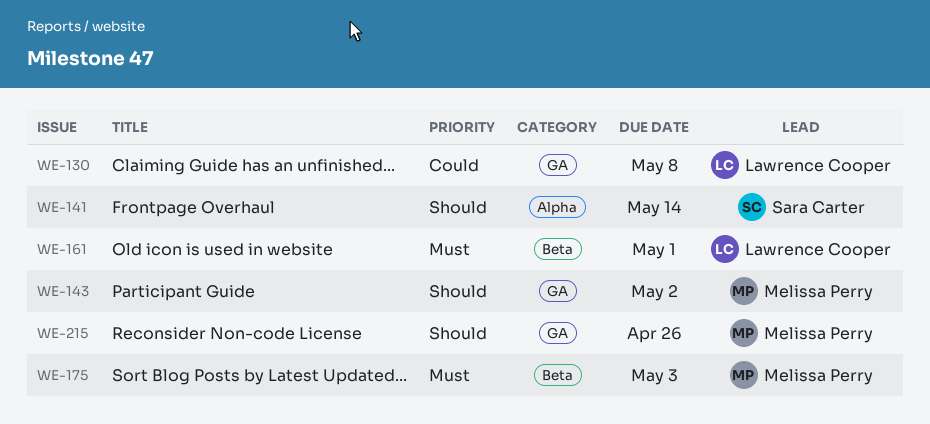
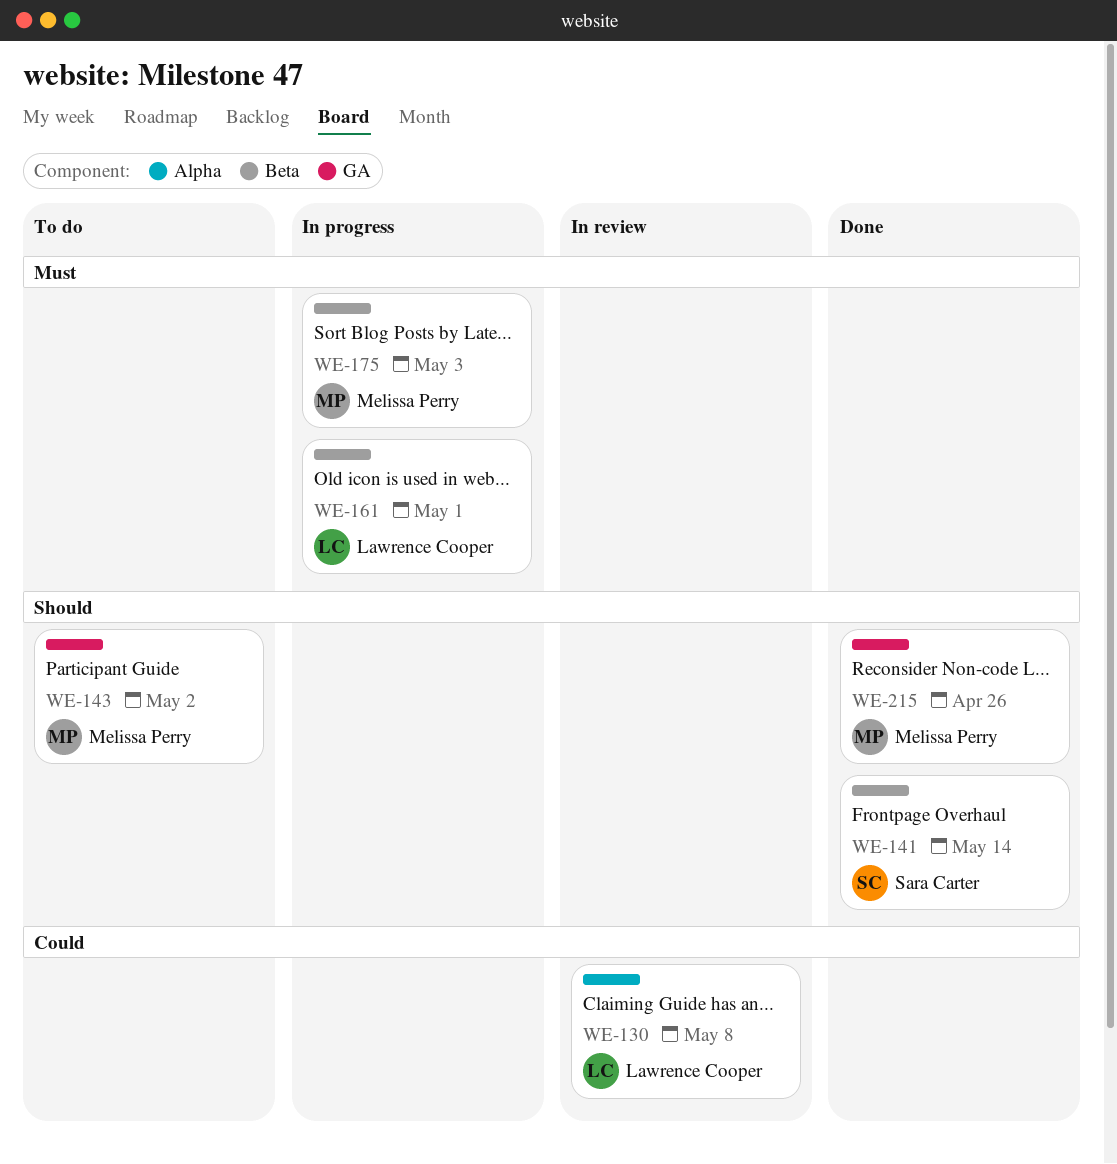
WE-130, label: GA -> Alpha
WE-141, label: Alpha -> Beta

